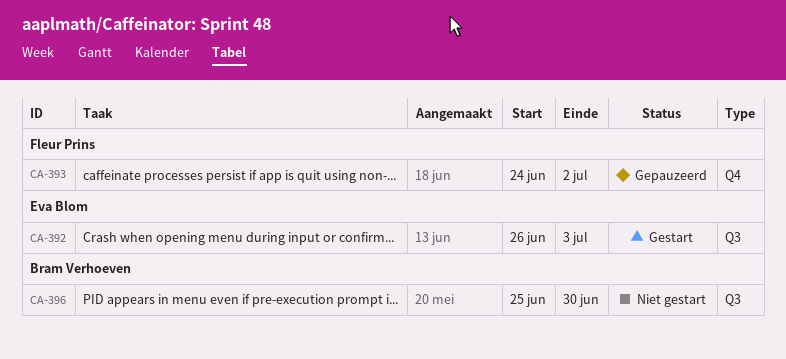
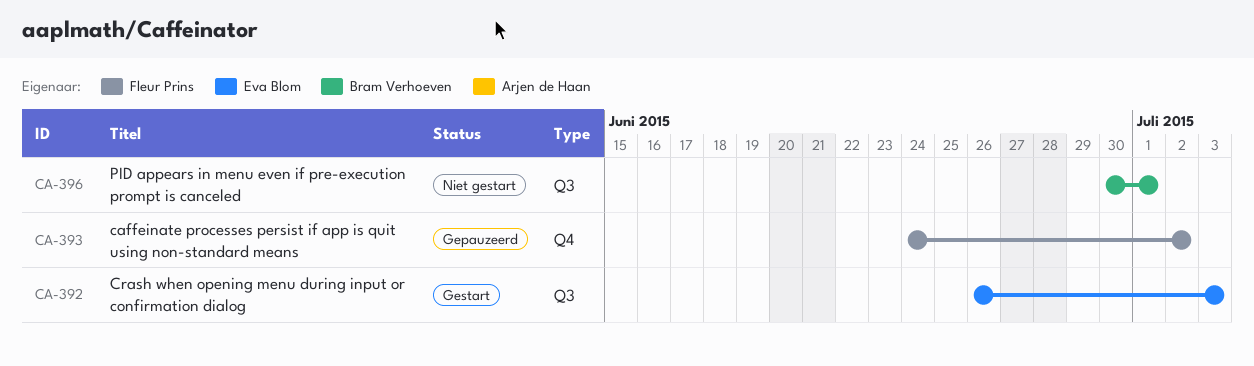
CA-396, start: Jun 25 -> Jun 30
CA-396, due: Jun 30 -> Jul 1

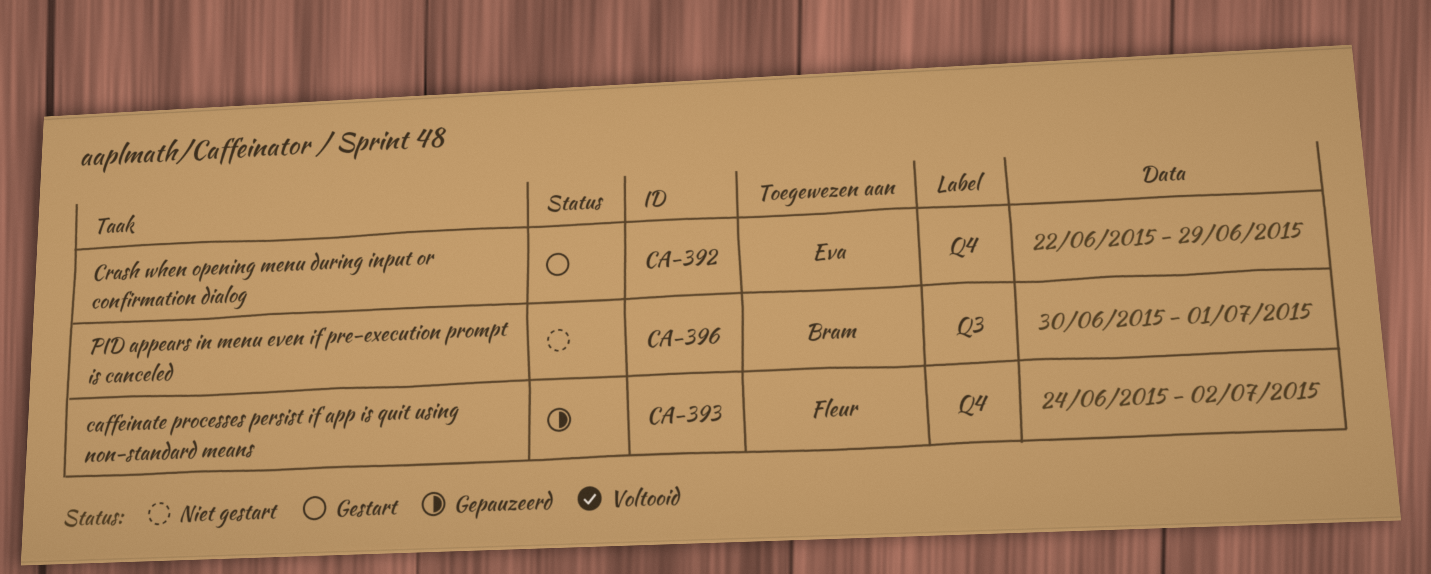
CA-392, label: Q3 -> Q4
CA-392, start: Jun 26 -> Jun 22
CA-392, due: Jul 3 -> Jun 29

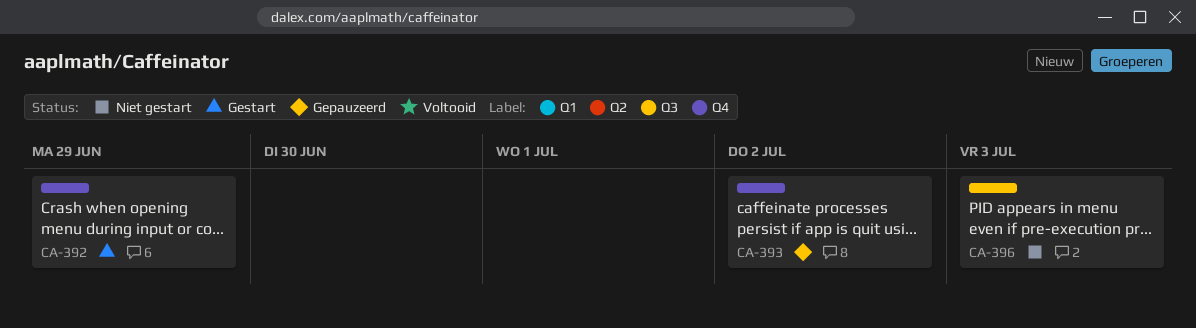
CA-396, due: Jul 1 -> Jul 3

